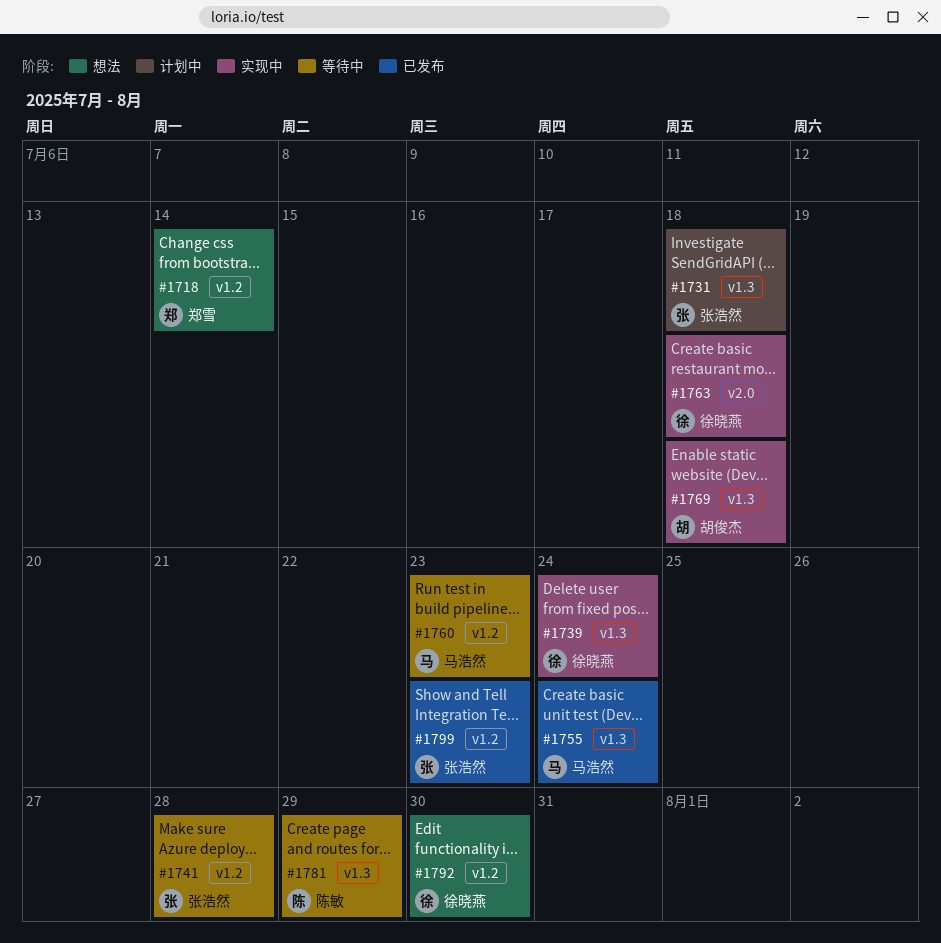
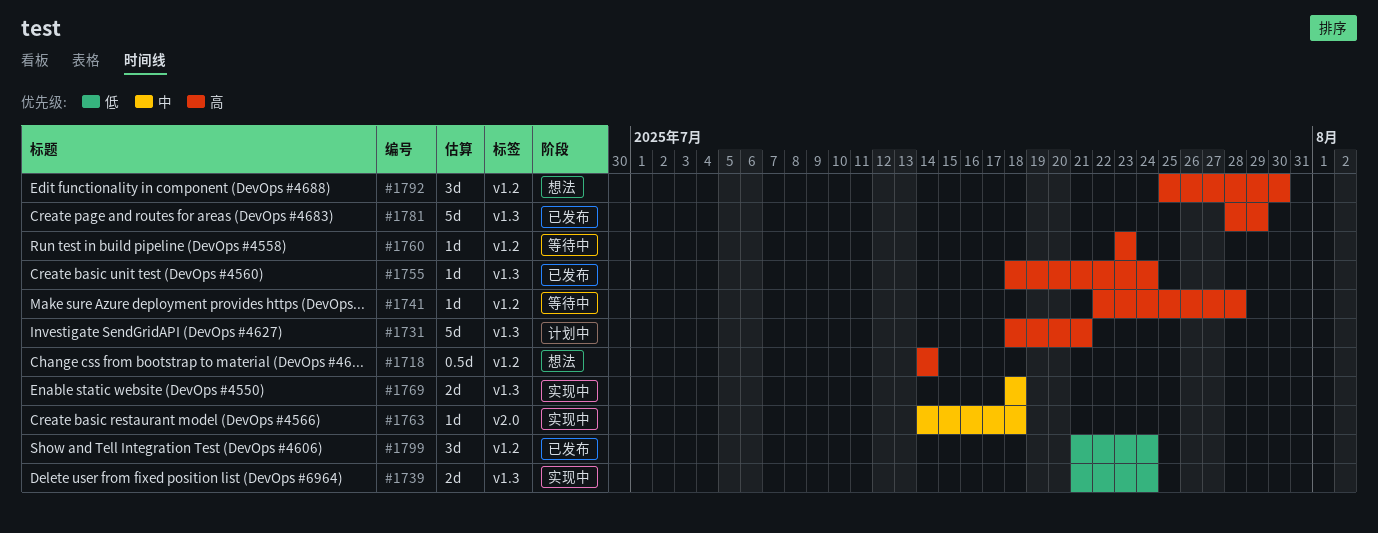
#1731, due: Jul 18 -> Jul 21
#1781, status: 等待中 -> 已发布
#1799, due: Jul 23 -> Jul 24

